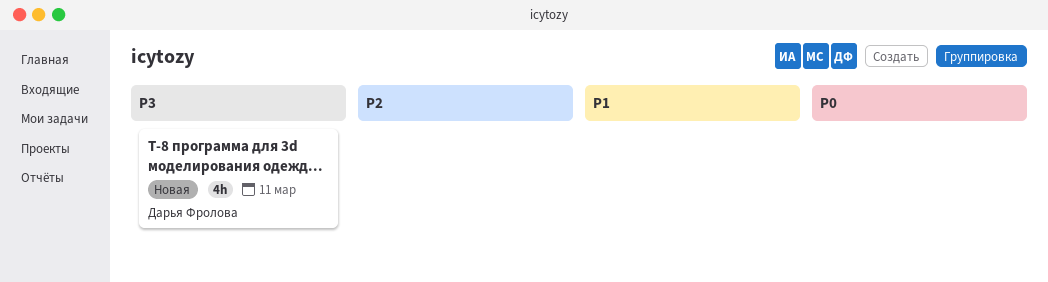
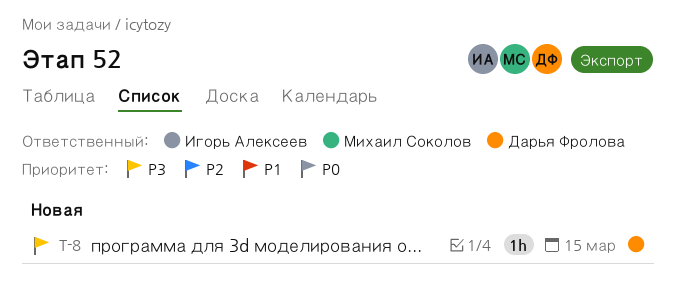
T-8, estimate: 4h -> 1h
T-8, due: Mar 11 -> Mar 15

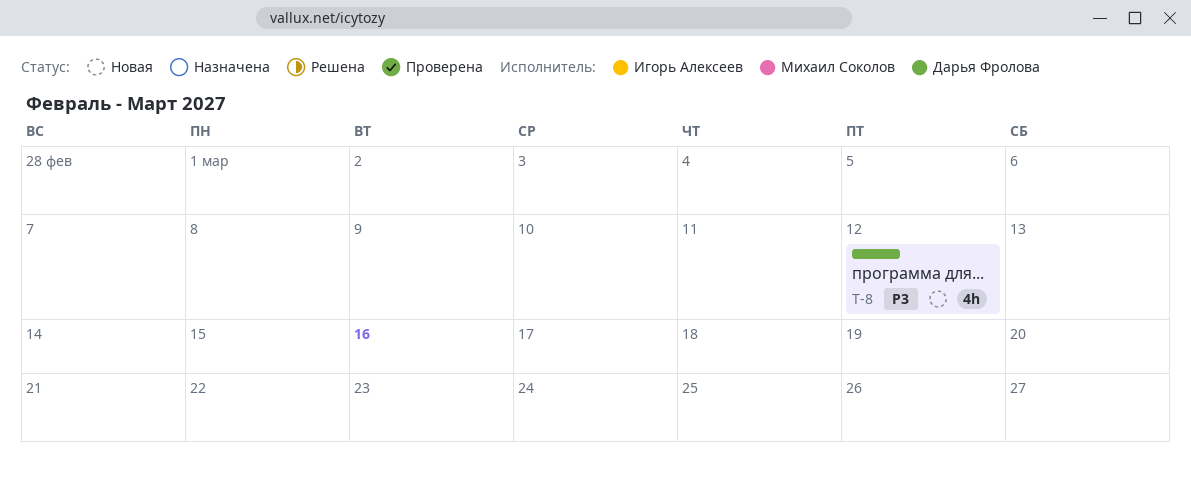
T-8, estimate: 1h -> 4h
T-8, due: Mar 15 -> Mar 12

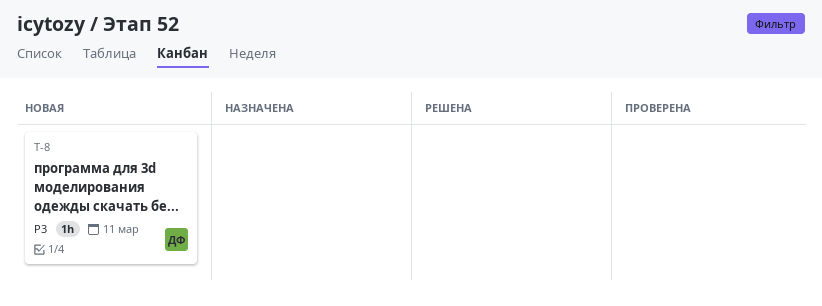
T-8, estimate: 4h -> 1h
T-8, due: Mar 12 -> Mar 11

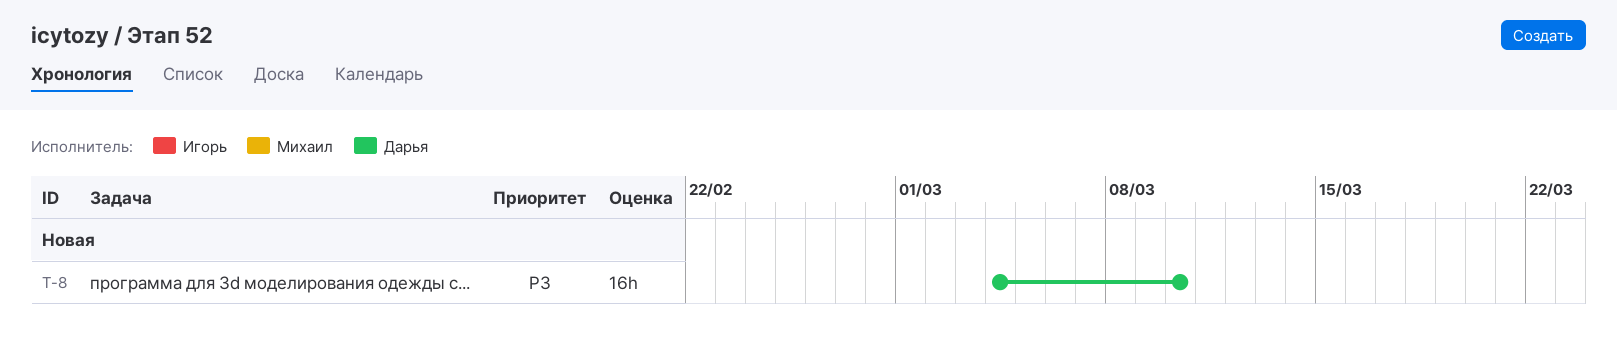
T-8, estimate: 1h -> 16h
T-8, due: Mar 11 -> Mar 10

